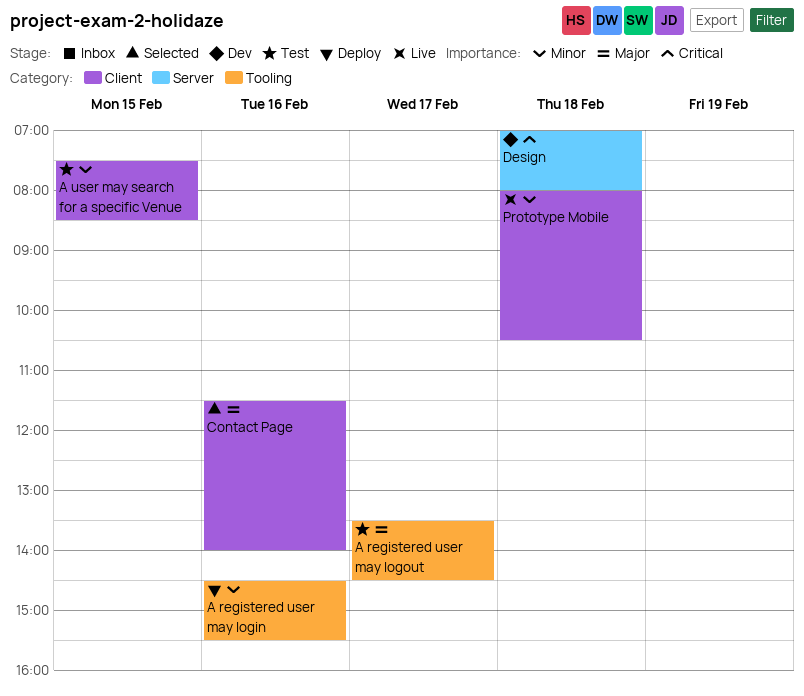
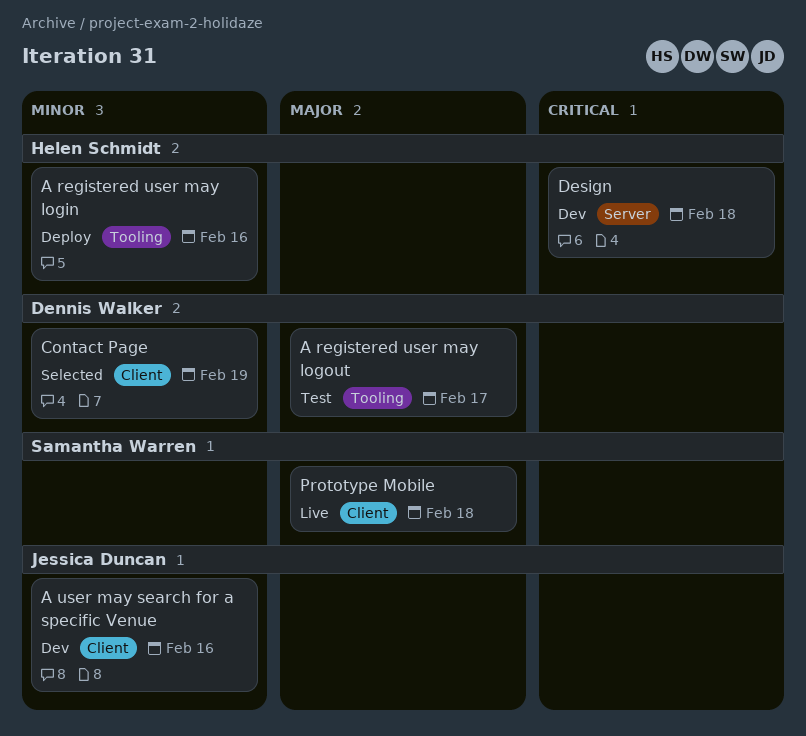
A user may search for a specific Venue, status: Test -> Dev
A user may search for a specific Venue, day: Feb 15 -> Feb 16
Contact Page, priority: Major -> Minor
Contact Page, day: Feb 16 -> Feb 19
Prototype Mobile, priority: Minor -> Major

